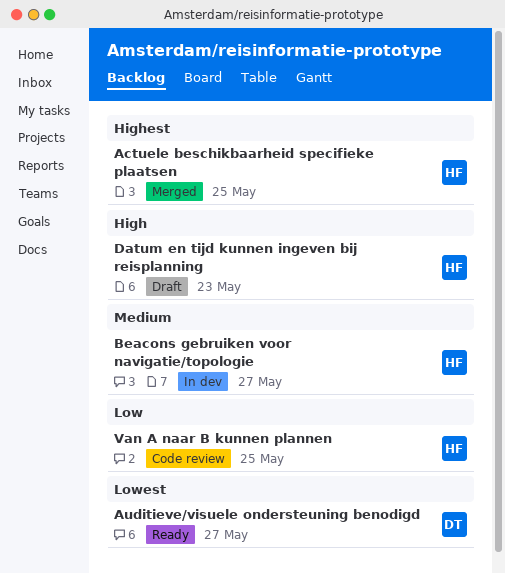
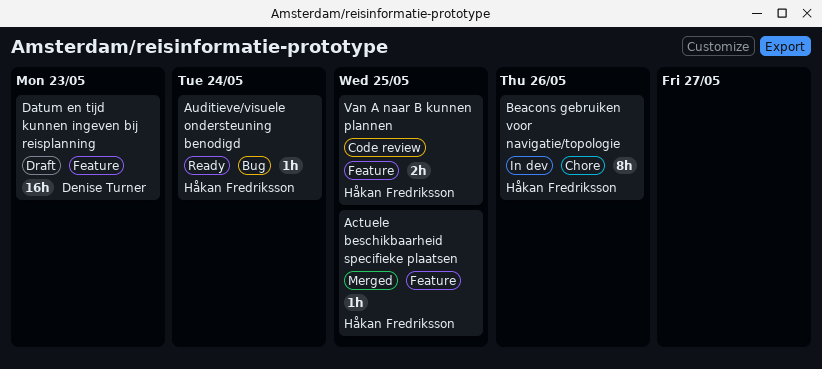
Auditieve/visuele ondersteuning benodigd, owner: Denise Turner -> Håkan Fredriksson
Auditieve/visuele ondersteuning benodigd, due: May 27 -> May 24
Beacons gebruiken voor navigatie/topologie, due: May 27 -> May 26
Datum en tijd kunnen ingeven bij reisplanning, owner: Håkan Fredriksson -> Denise Turner

